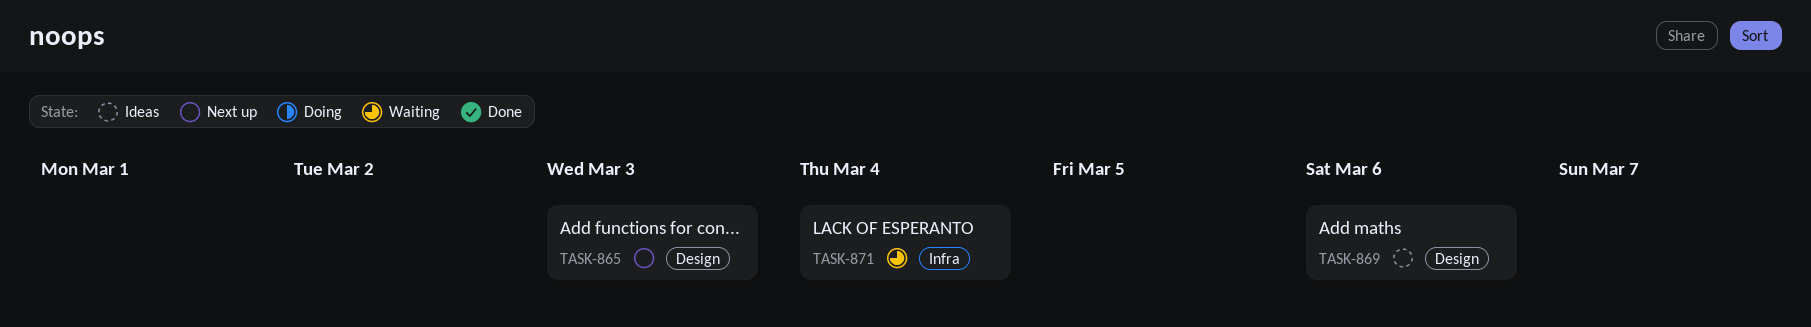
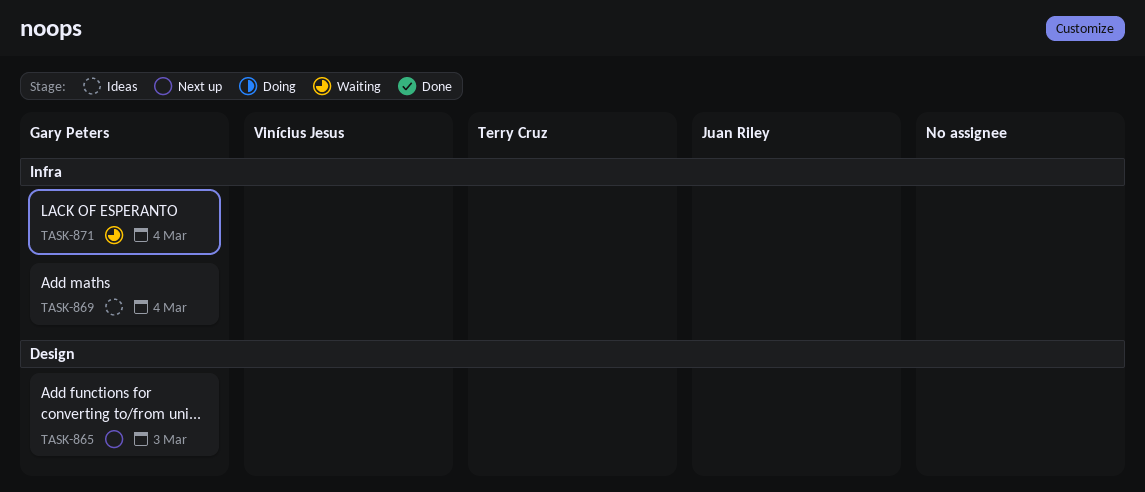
TASK-869, label: Design -> Infra
TASK-869, due: Mar 6 -> Mar 4

